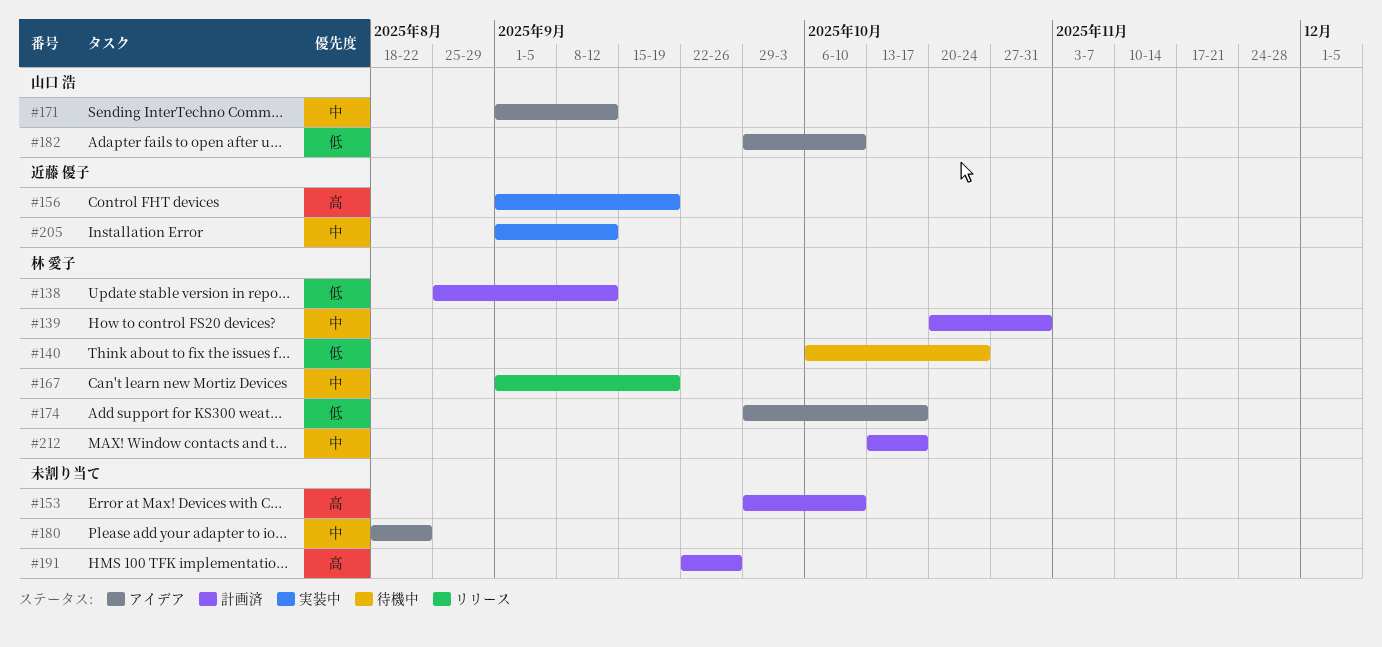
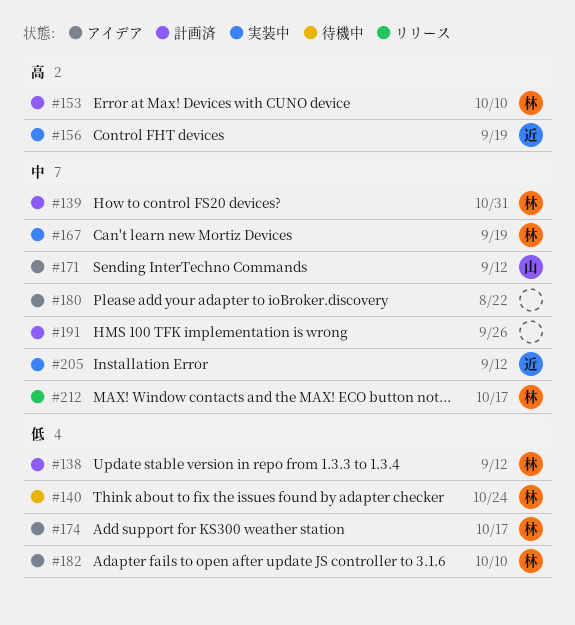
#153, owner: none -> 林 愛子
#167, status: リリース -> 実装中
#182, owner: 山口 浩 -> 林 愛子
#191, priority: 高 -> 中
#212, status: 計画済 -> リリース

